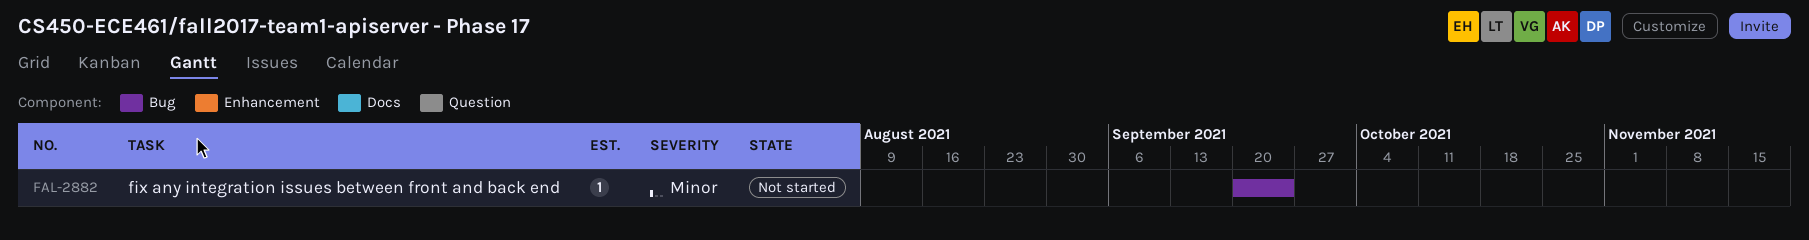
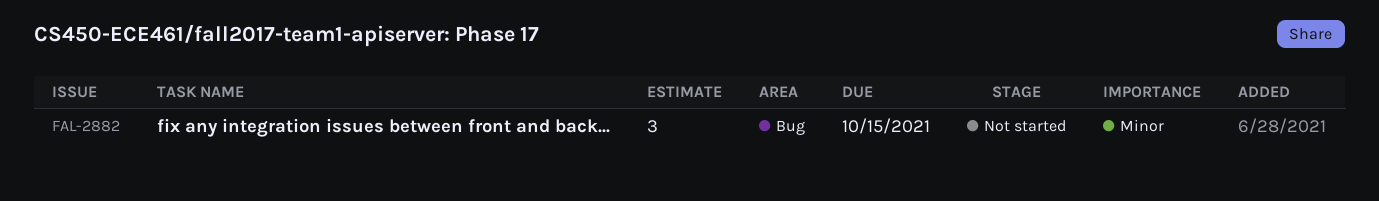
FAL-2882, estimate: 1 -> 3
FAL-2882, due: Sep 24 -> Oct 15

